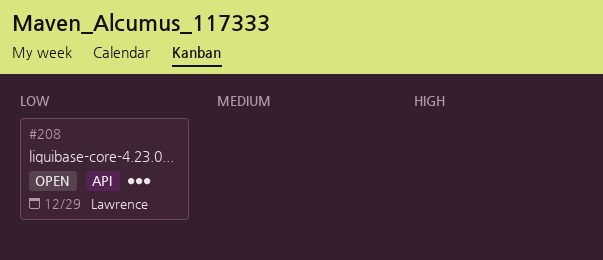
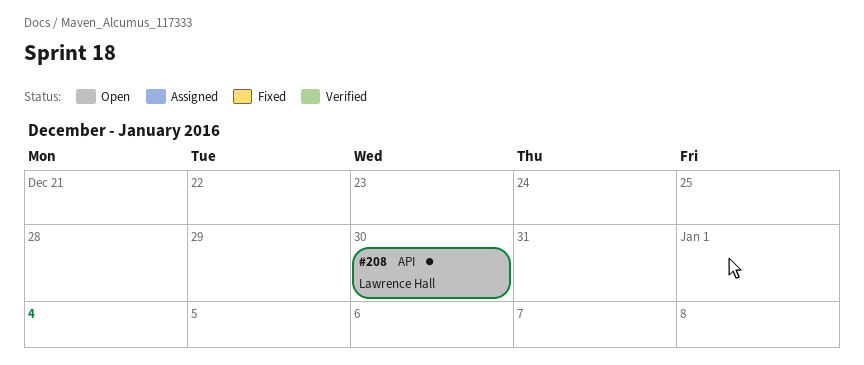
#208, estimate: 3 -> 1
#208, due: Dec 29 -> Dec 30

